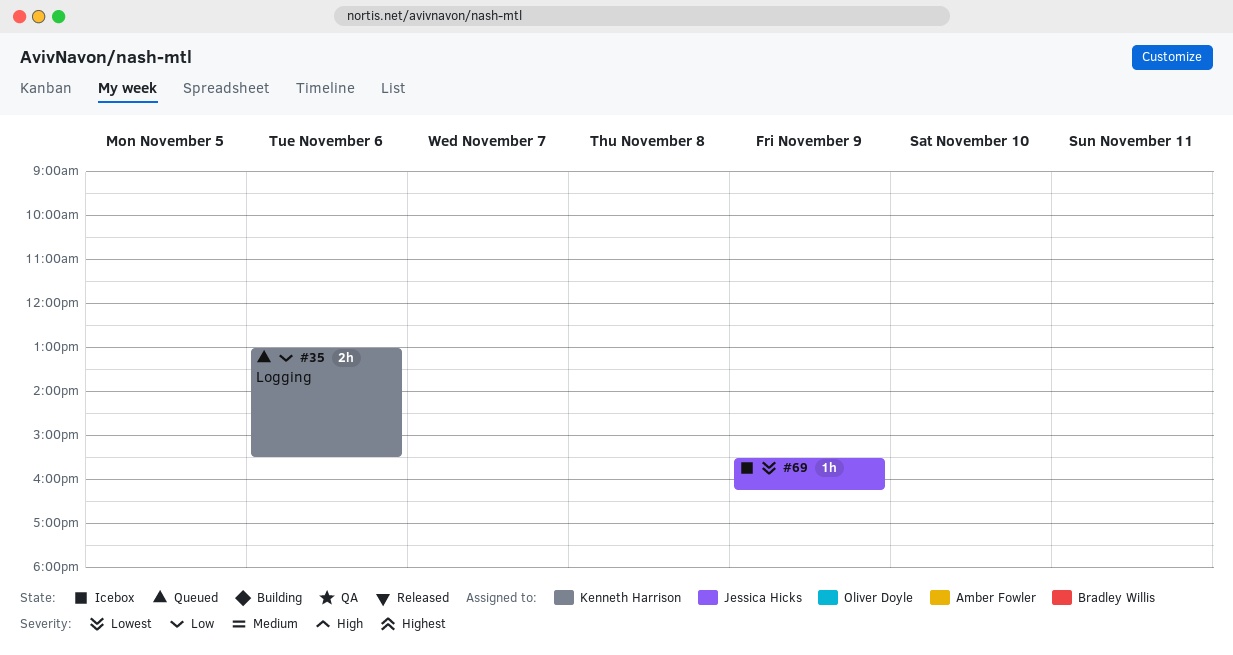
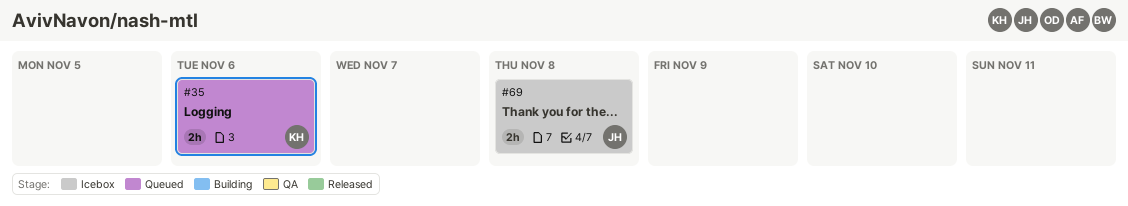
#69, estimate: 1h -> 2h
#69, day: Nov 9 -> Nov 8

